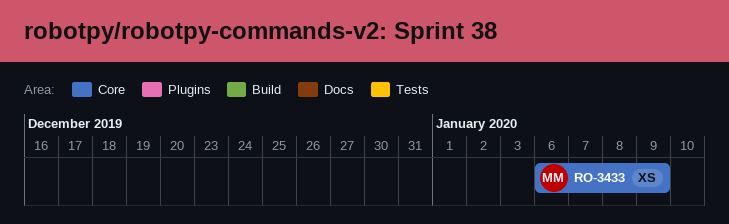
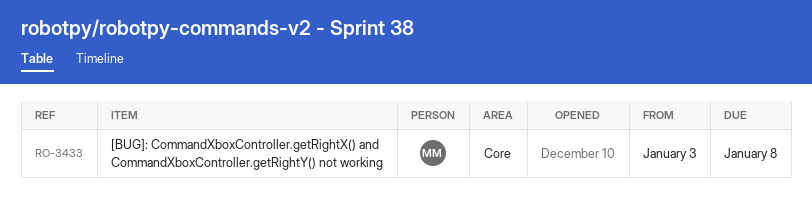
RO-3433, start: Jan 6 -> Jan 3
RO-3433, due: Jan 9 -> Jan 8

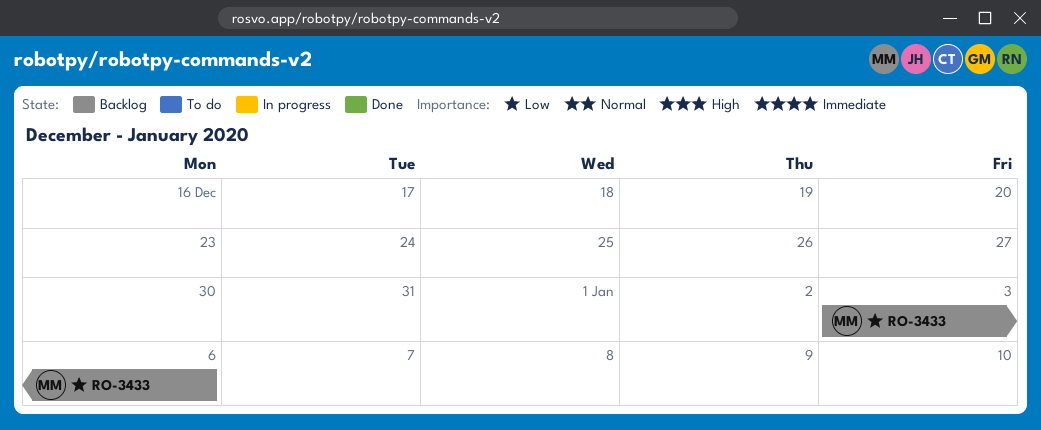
RO-3433, due: Jan 8 -> Jan 6

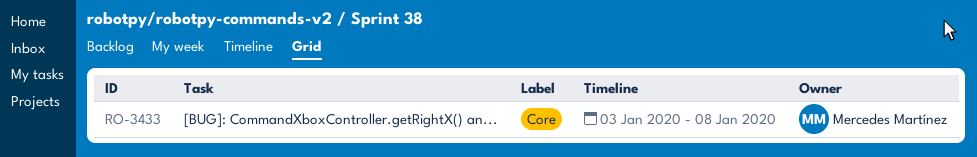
RO-3433, due: Jan 6 -> Jan 8

